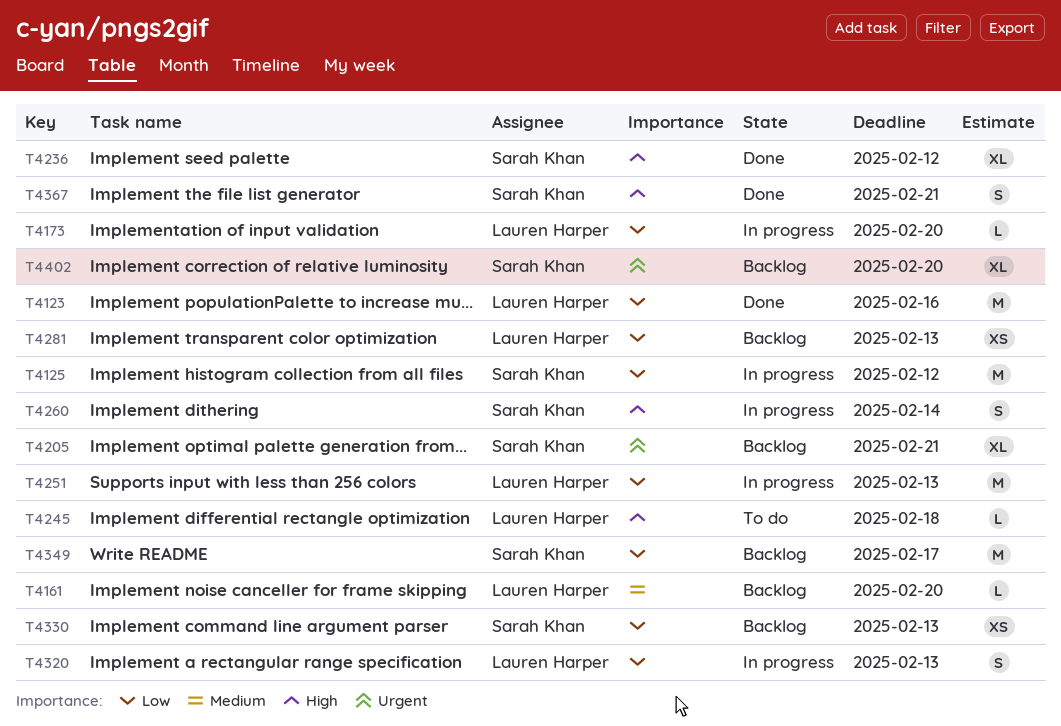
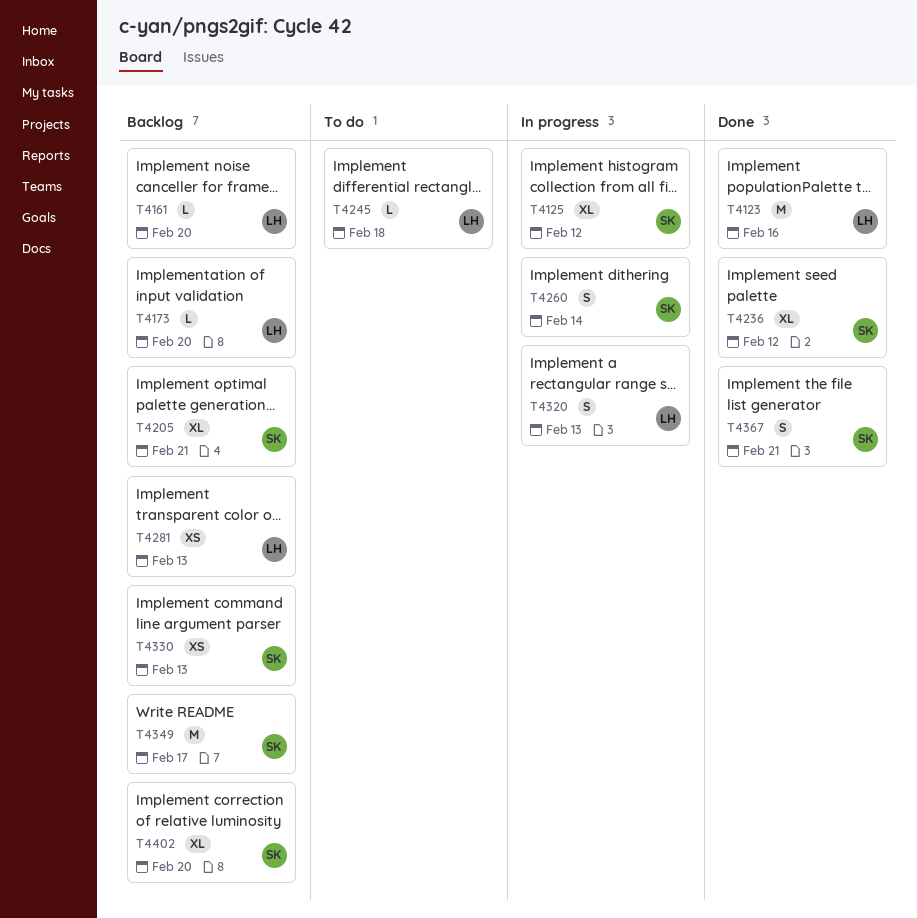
T4125, estimate: M -> XL
T4173, status: In progress -> Backlog
T4251: present -> none

